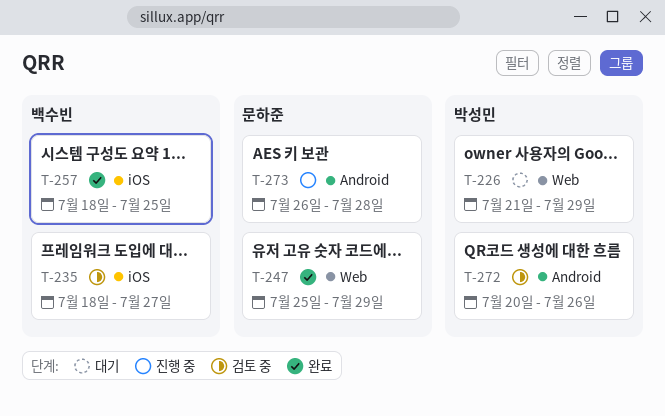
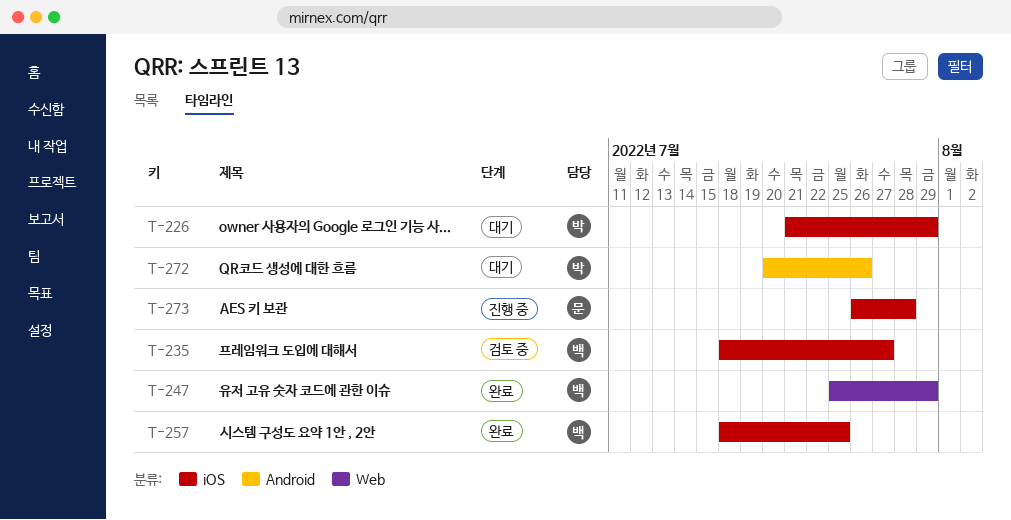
T-226, label: Web -> iOS
T-247, owner: 문하준 -> 백수빈
T-272, status: 검토 중 -> 대기
T-273, label: Android -> iOS

